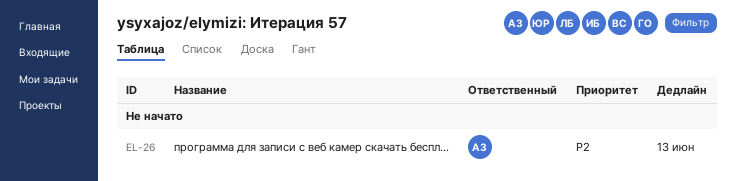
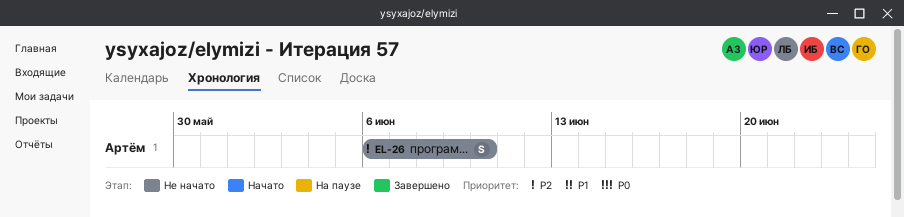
EL-26, due: Jun 13 -> Jun 10

